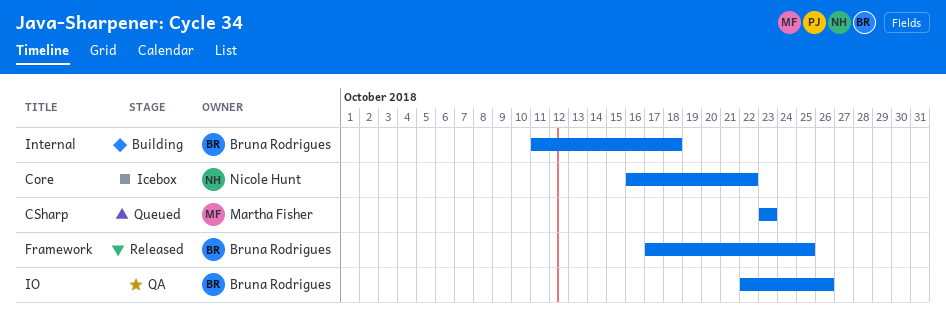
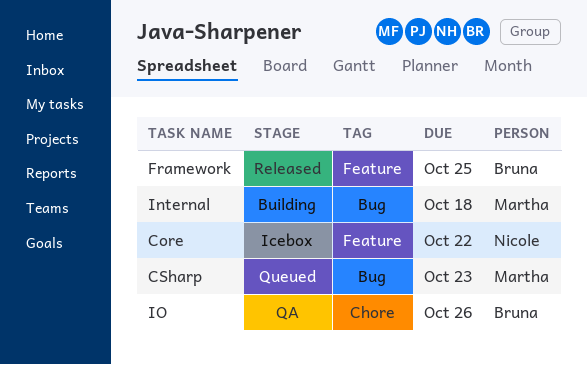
Internal, owner: Bruna Rodrigues -> Martha Fisher

